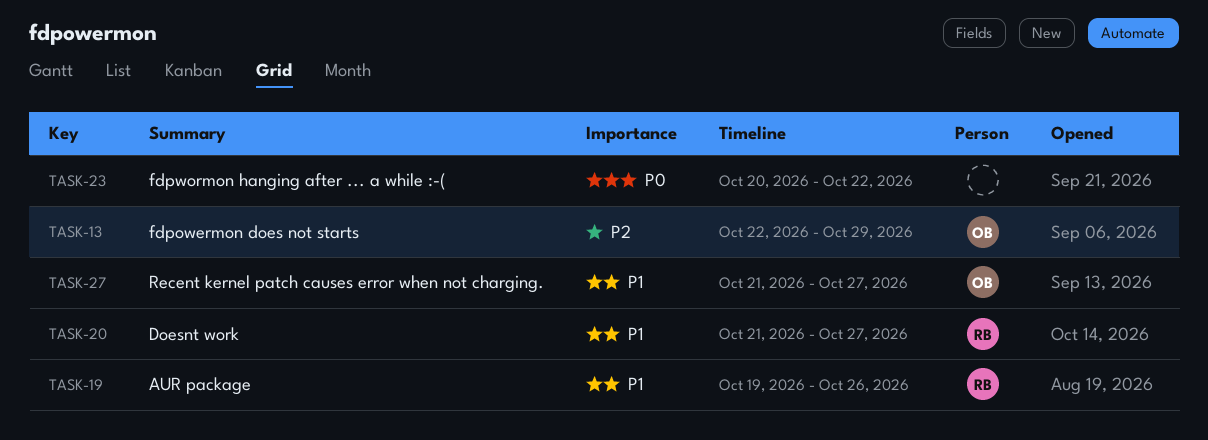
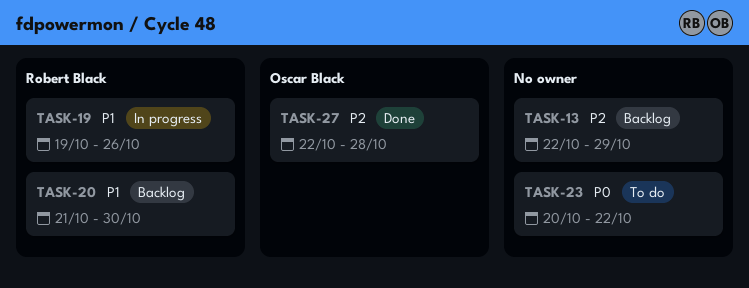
TASK-13, owner: Oscar Black -> none
TASK-20, due: Oct 27 -> Oct 30
TASK-27, priority: P1 -> P2
TASK-27, start: Oct 21 -> Oct 22
TASK-27, due: Oct 27 -> Oct 28

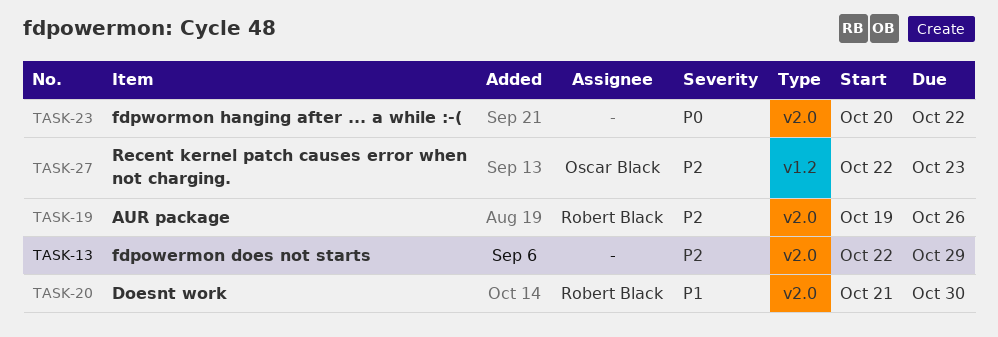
TASK-19, priority: P1 -> P2
TASK-27, due: Oct 28 -> Oct 23

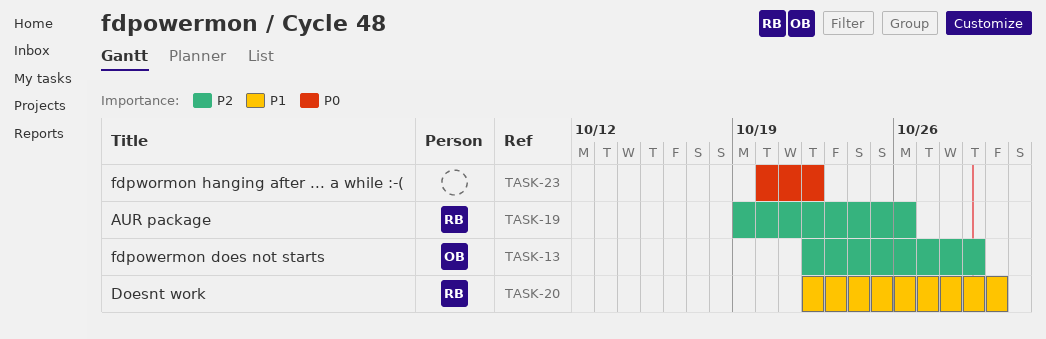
TASK-13, owner: none -> Oscar Black
TASK-20, start: Oct 21 -> Oct 22
TASK-27: present -> none

